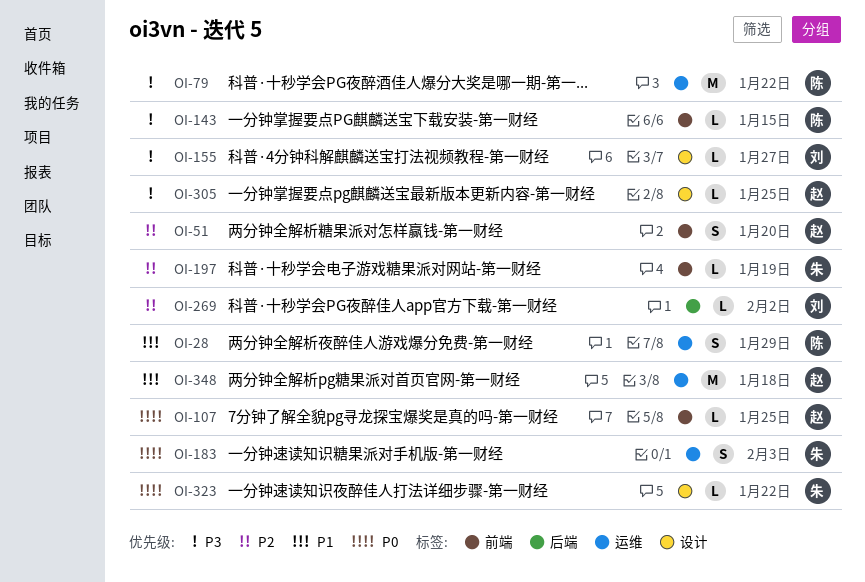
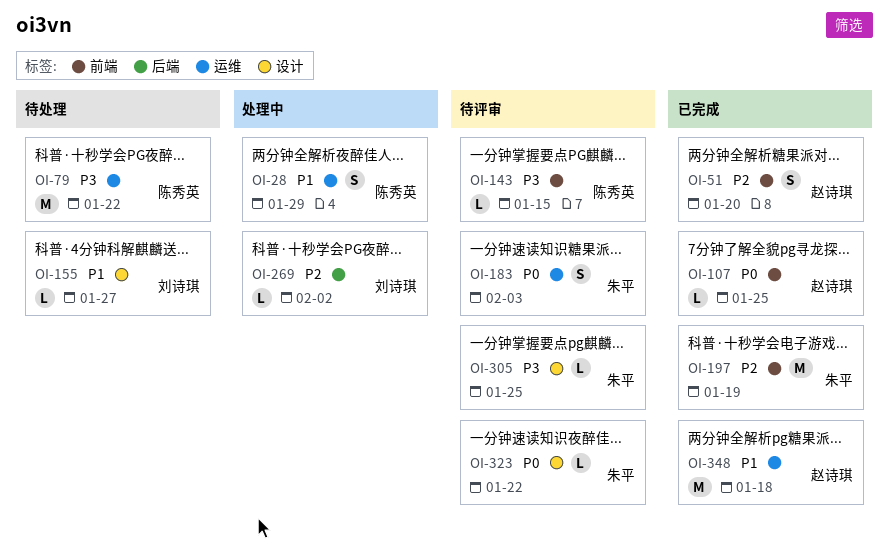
OI-155, priority: P3 -> P1
OI-197, estimate: L -> M
OI-305, owner: 赵诗琪 -> 朱平

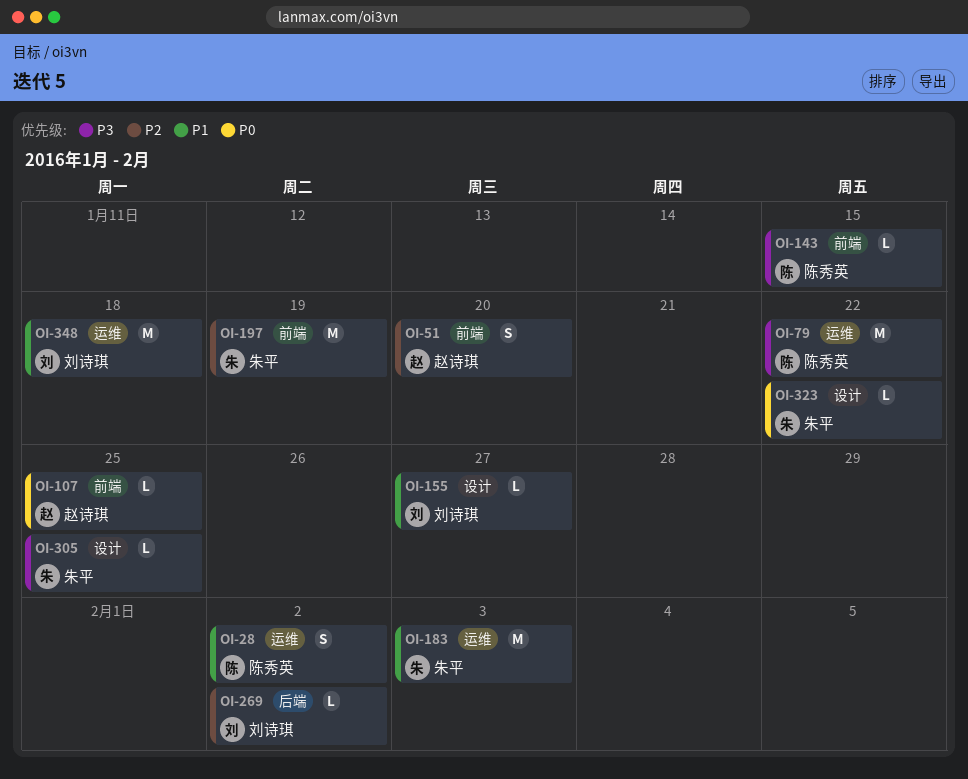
OI-28, due: Jan 29 -> Feb 2
OI-183, priority: P0 -> P1
OI-183, estimate: S -> M
OI-348, owner: 赵诗琪 -> 刘诗琪

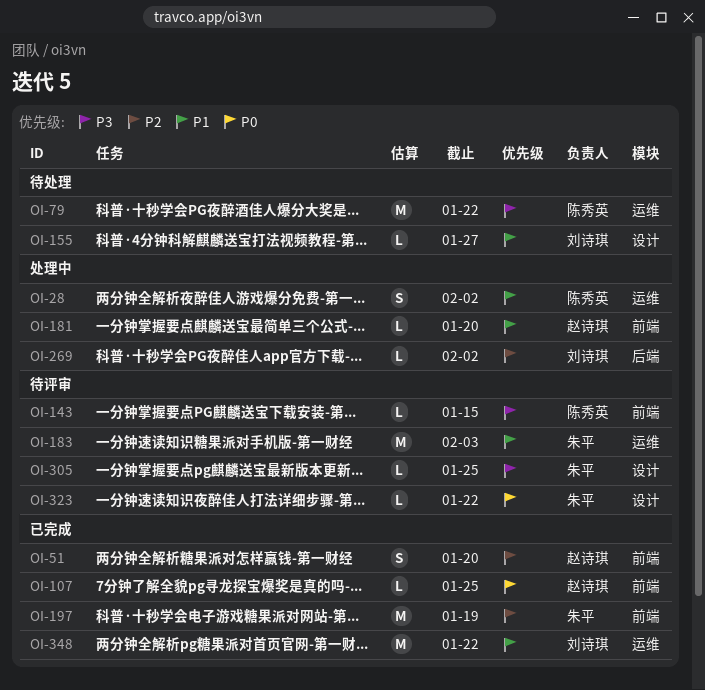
OI-181: none -> present
OI-348, due: Jan 18 -> Jan 22

